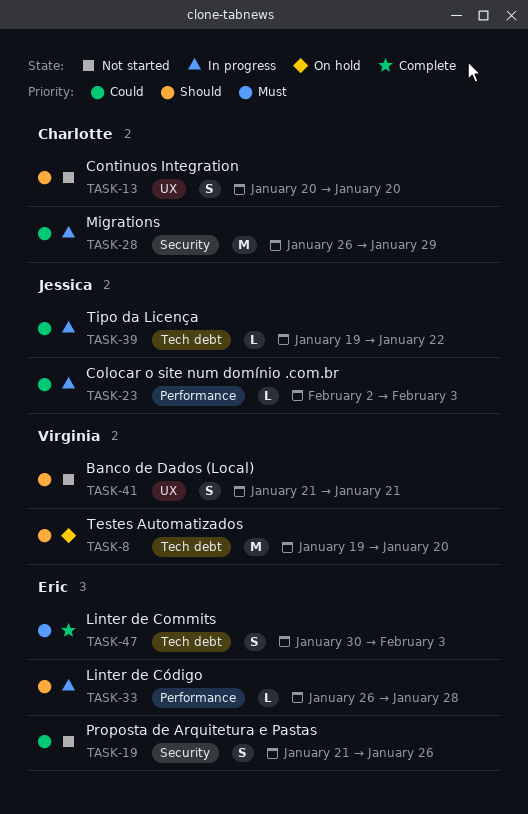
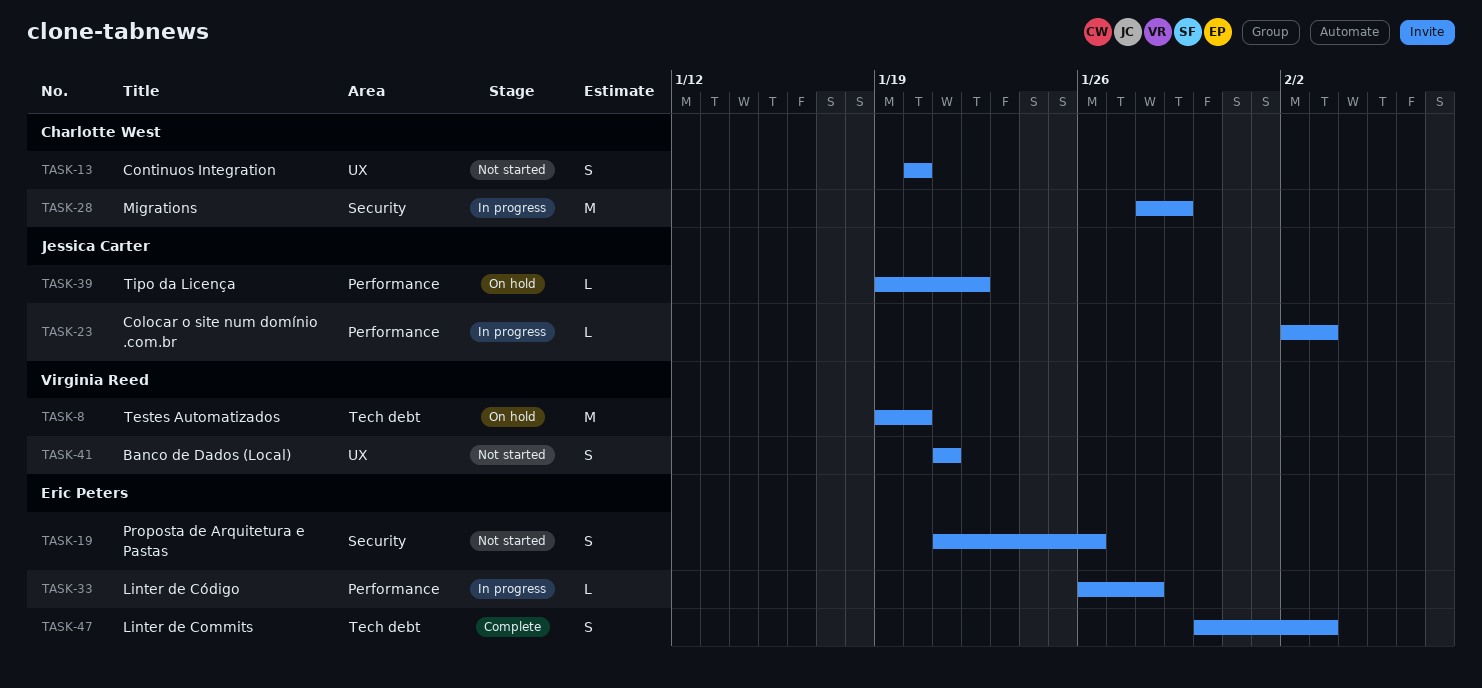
TASK-28, start: Jan 26 -> Jan 28
TASK-39, status: In progress -> On hold
TASK-39, label: Tech debt -> Performance

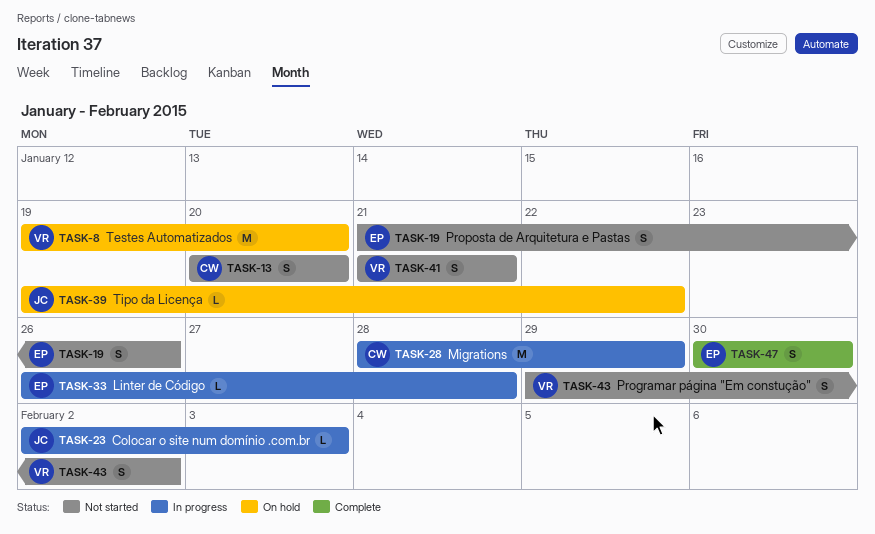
TASK-43: none -> present
TASK-47, due: Feb 3 -> Jan 30

